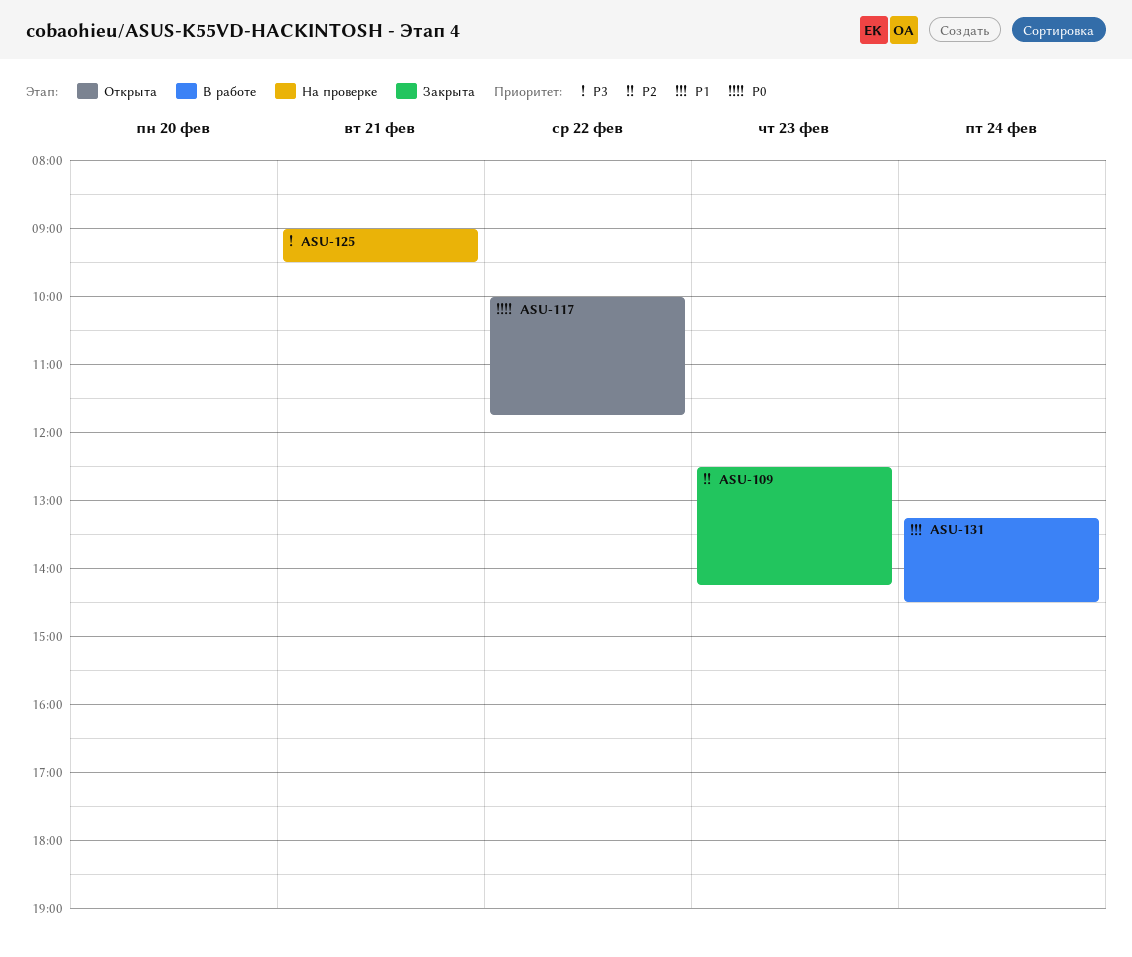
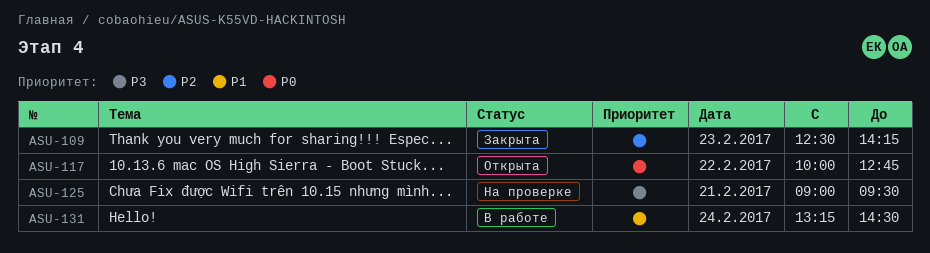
ASU-117, ends: 11:45 -> 12:45

